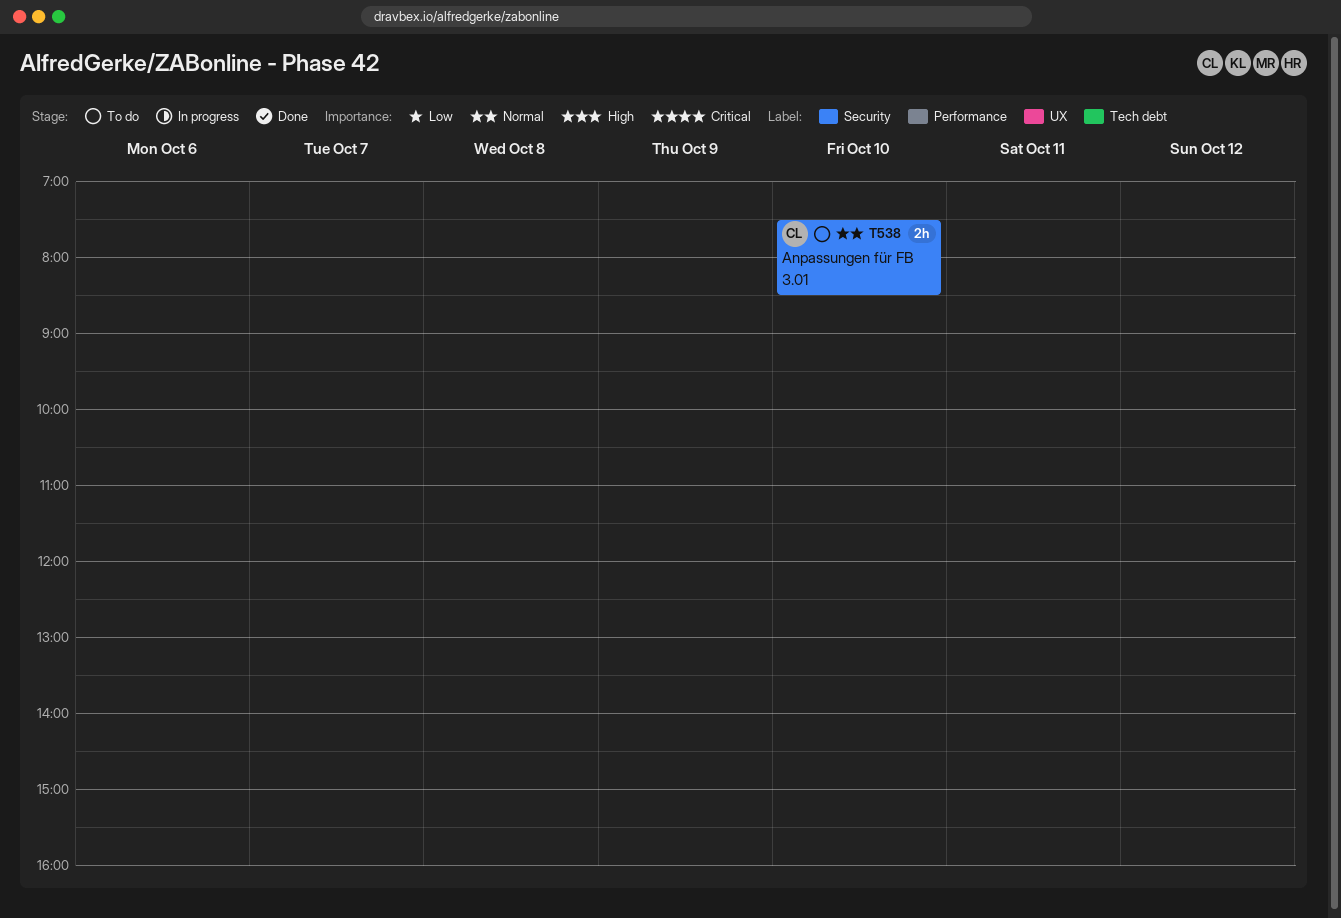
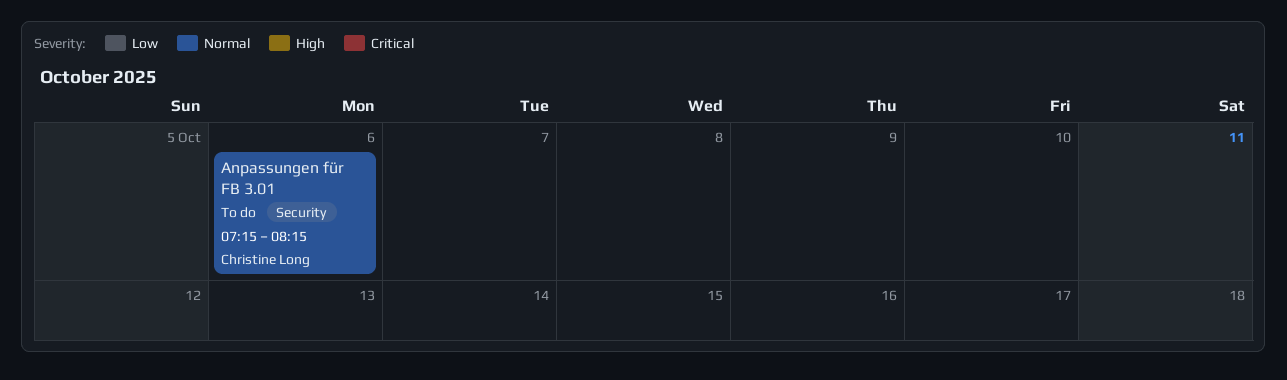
Anpassungen für FB 3.01, day: Oct 10 -> Oct 6
Anpassungen für FB 3.01, begins: 07:30 -> 07:15
Anpassungen für FB 3.01, ends: 08:30 -> 08:15

